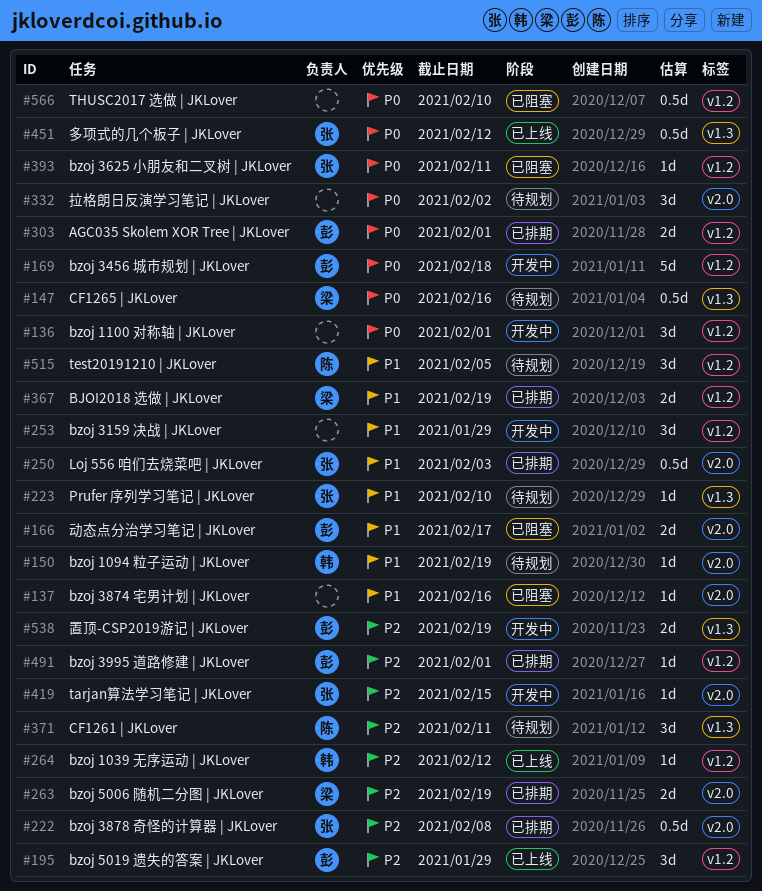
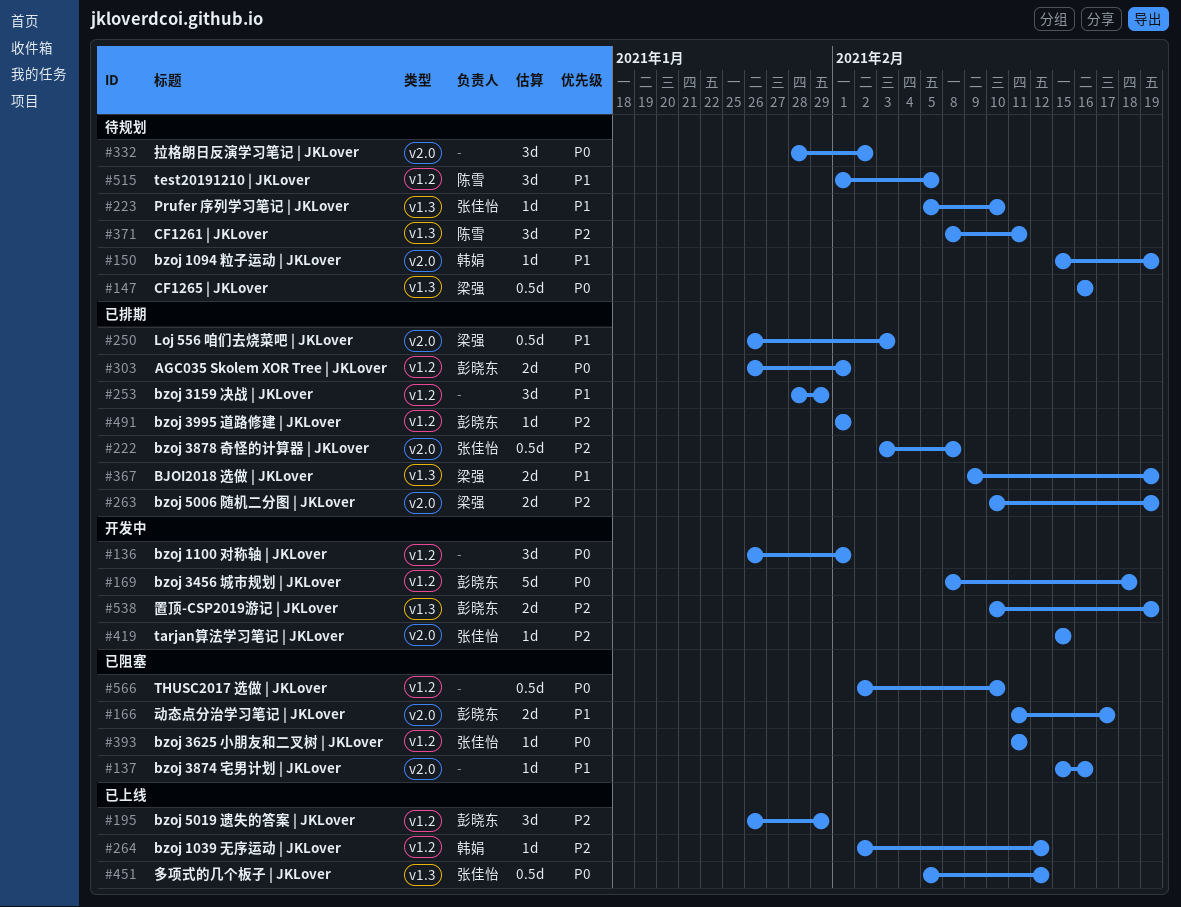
#250, owner: 张佳怡 -> 梁强
#253, status: 开发中 -> 已排期
#367, label: v1.2 -> v1.3

